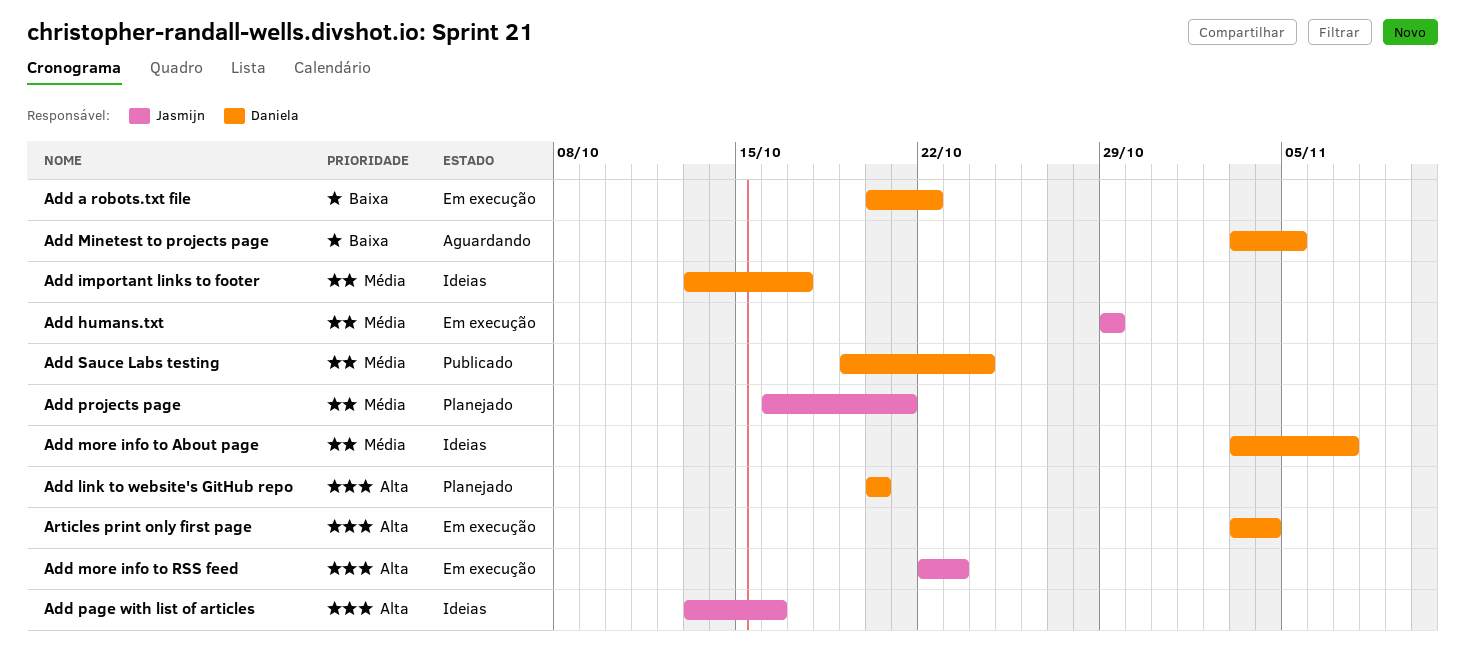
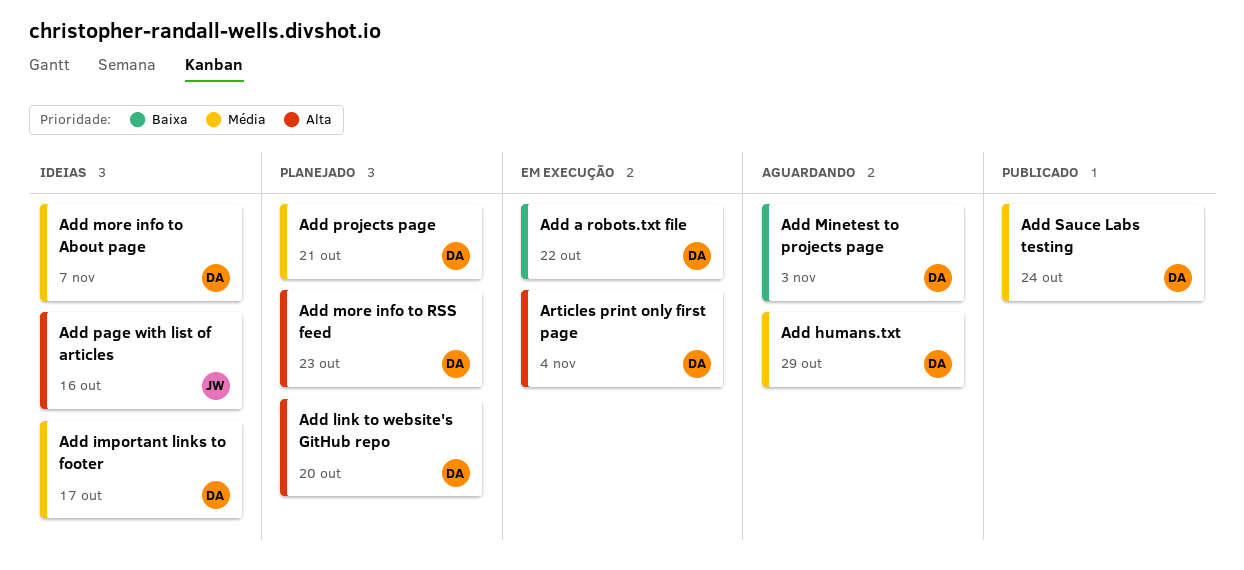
Add humans.txt, status: Em execução -> Aguardando
Add humans.txt, owner: Jasmijn -> Daniela
Add Minetest to projects page, due: Nov 5 -> Nov 3
Add more info to RSS feed, status: Em execução -> Planejado
Add more info to RSS feed, owner: Jasmijn -> Daniela
Add projects page, owner: Jasmijn -> Daniela

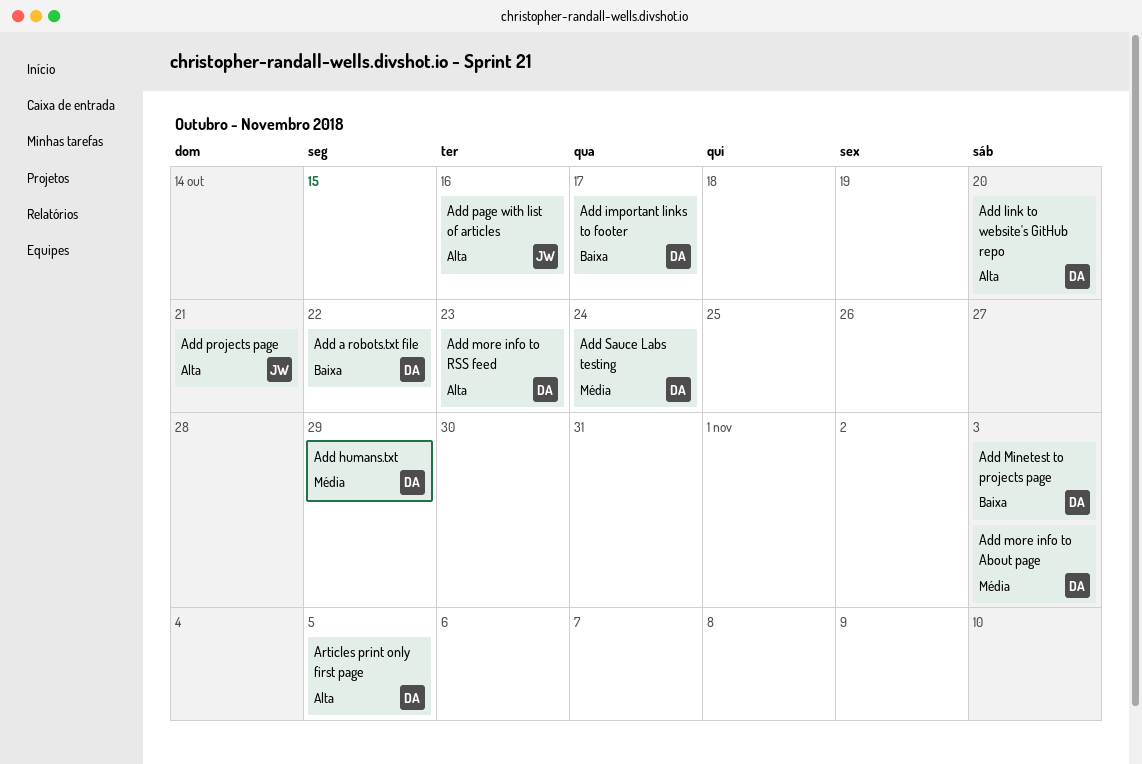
Add important links to footer, priority: Média -> Baixa
Add more info to About page, due: Nov 7 -> Nov 3
Add projects page, owner: DA -> JW
Add projects page, priority: Média -> Alta
Articles print only first page, due: Nov 4 -> Nov 5

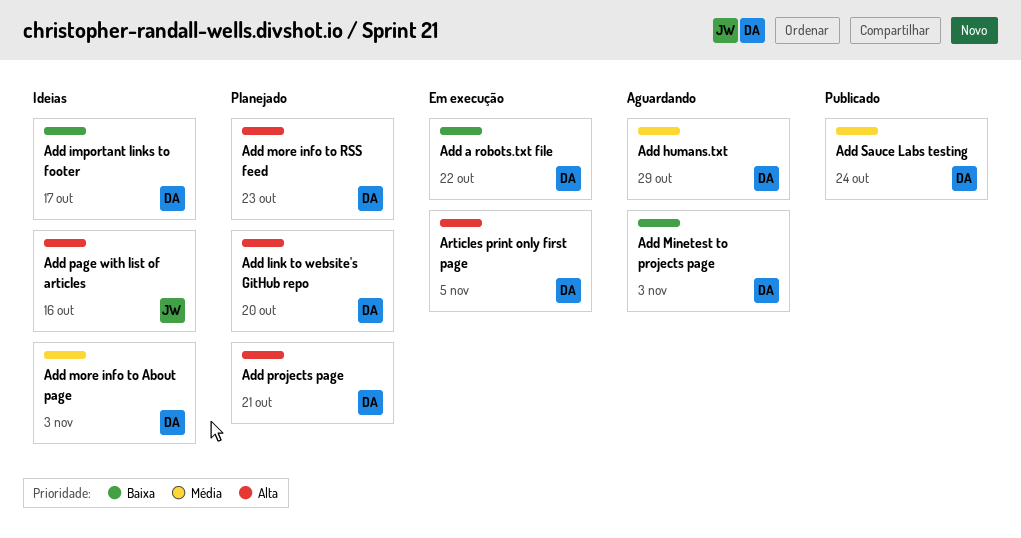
Add projects page, owner: JW -> DA

